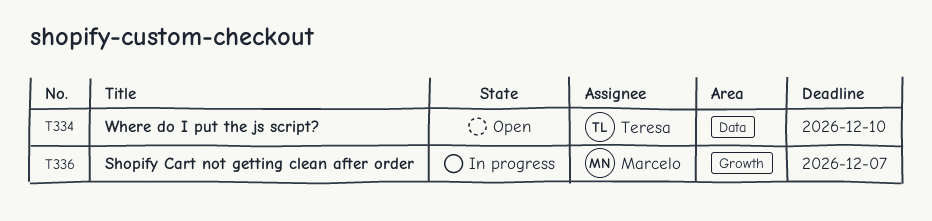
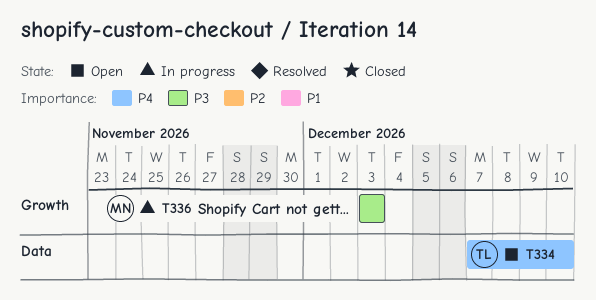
T336, due: Dec 7 -> Dec 3

